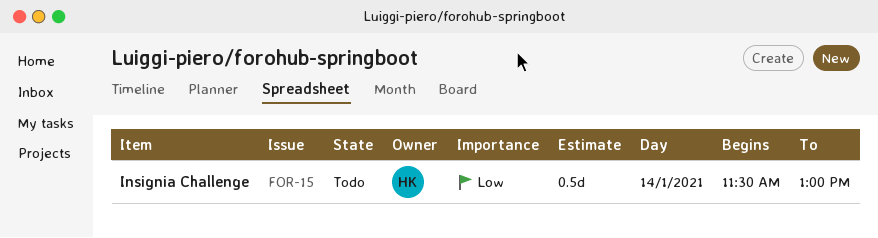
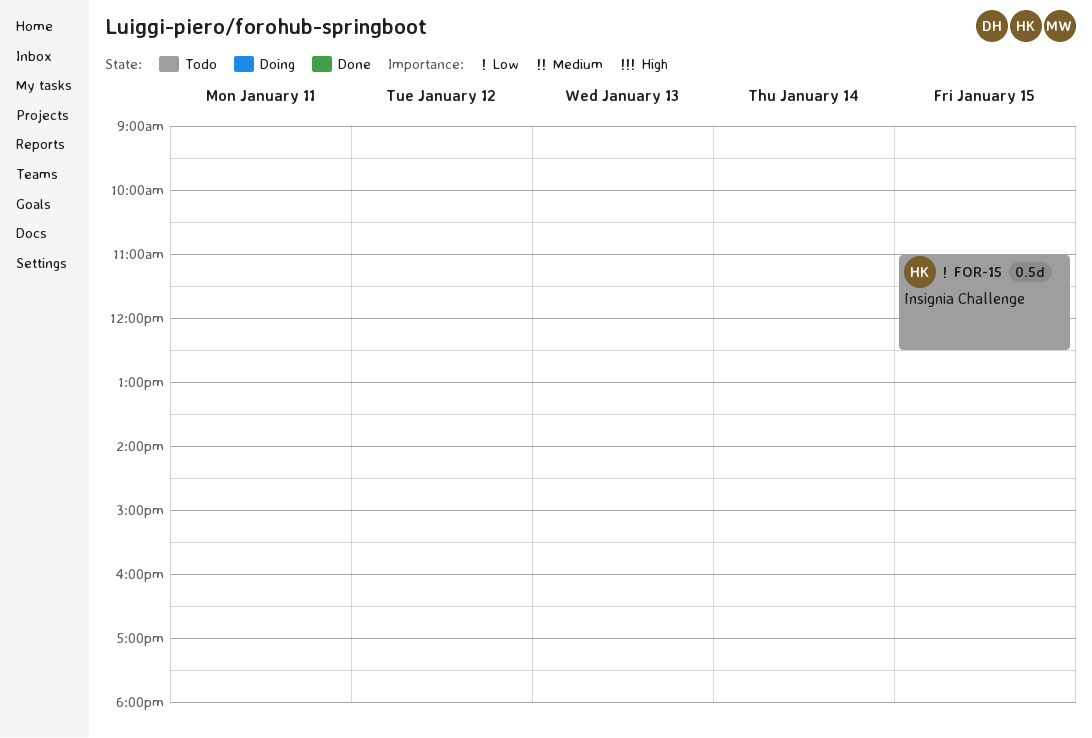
FOR-15, day: Jan 14 -> Jan 15
FOR-15, begins: 11:30 -> 11:00
FOR-15, ends: 13:00 -> 12:30

